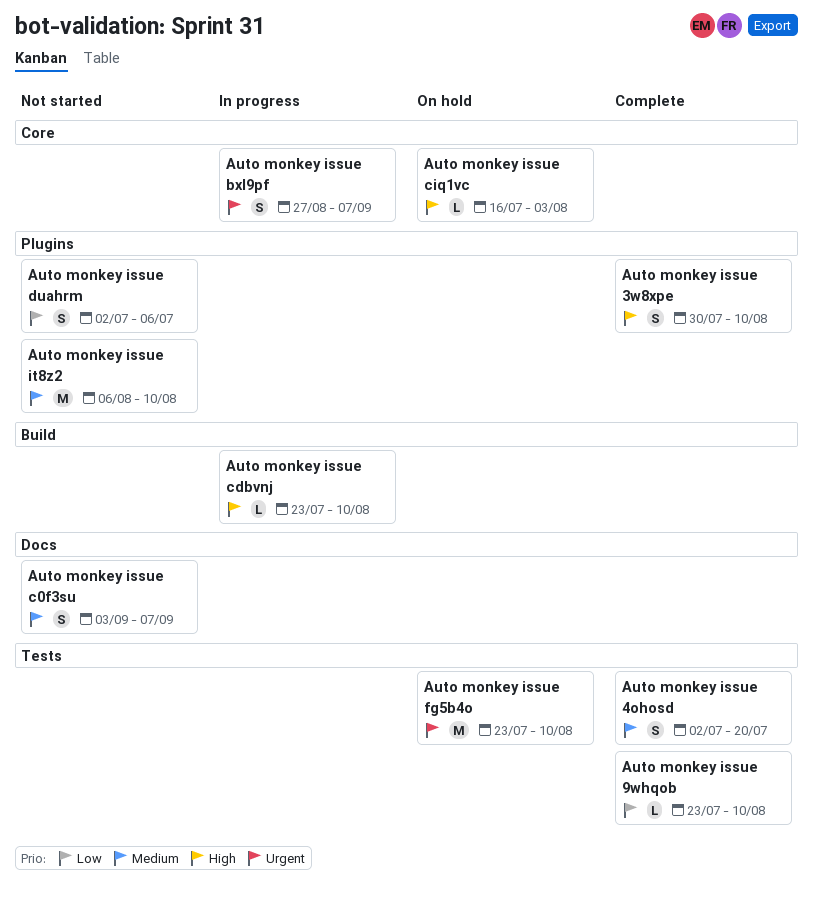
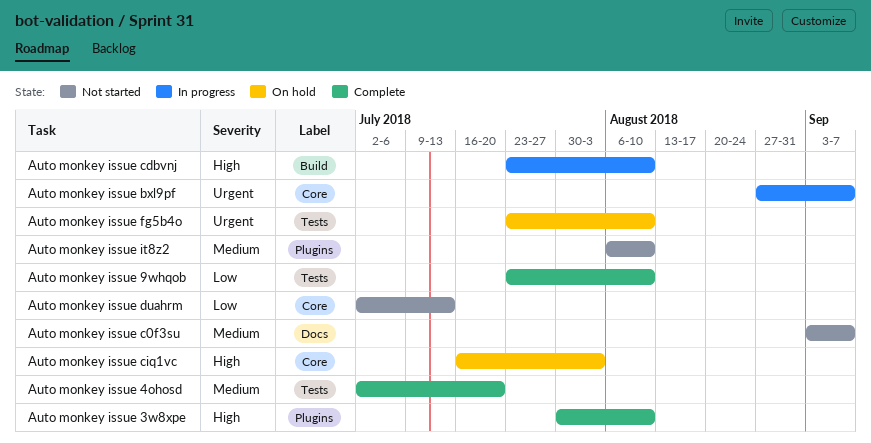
Auto monkey issue duahrm, label: Plugins -> Core
Auto monkey issue duahrm, due: Jul 6 -> Jul 13

